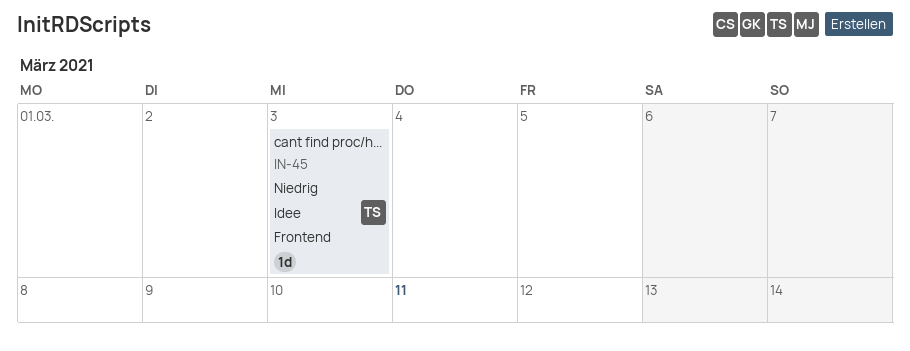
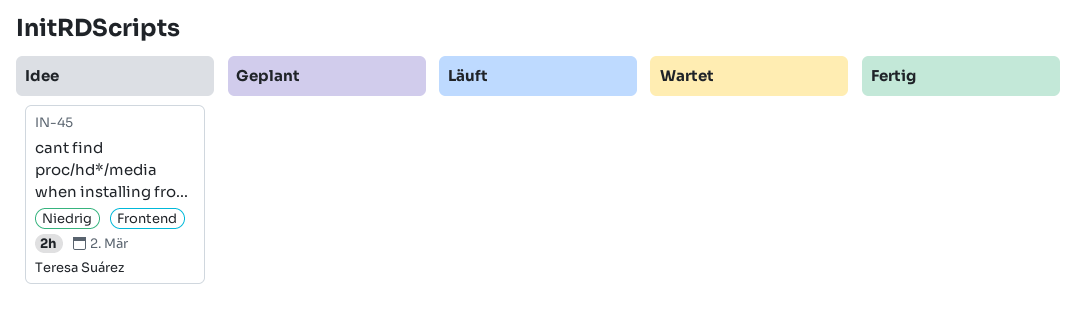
IN-45, estimate: 1d -> 2h
IN-45, due: Mar 3 -> Mar 2

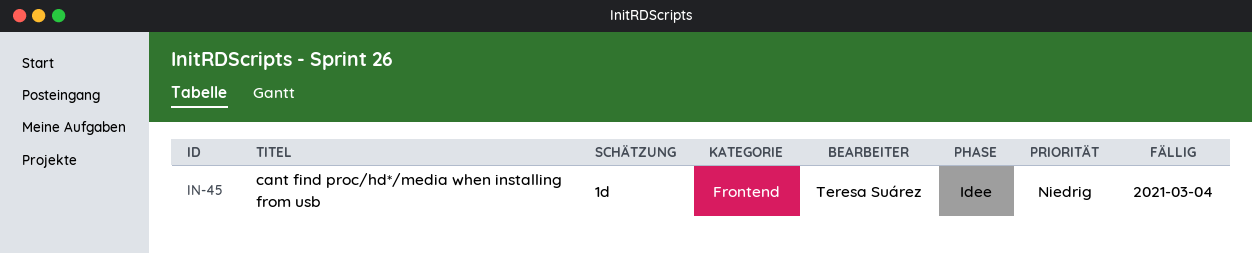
IN-45, estimate: 2h -> 1d
IN-45, due: Mar 2 -> Mar 4

